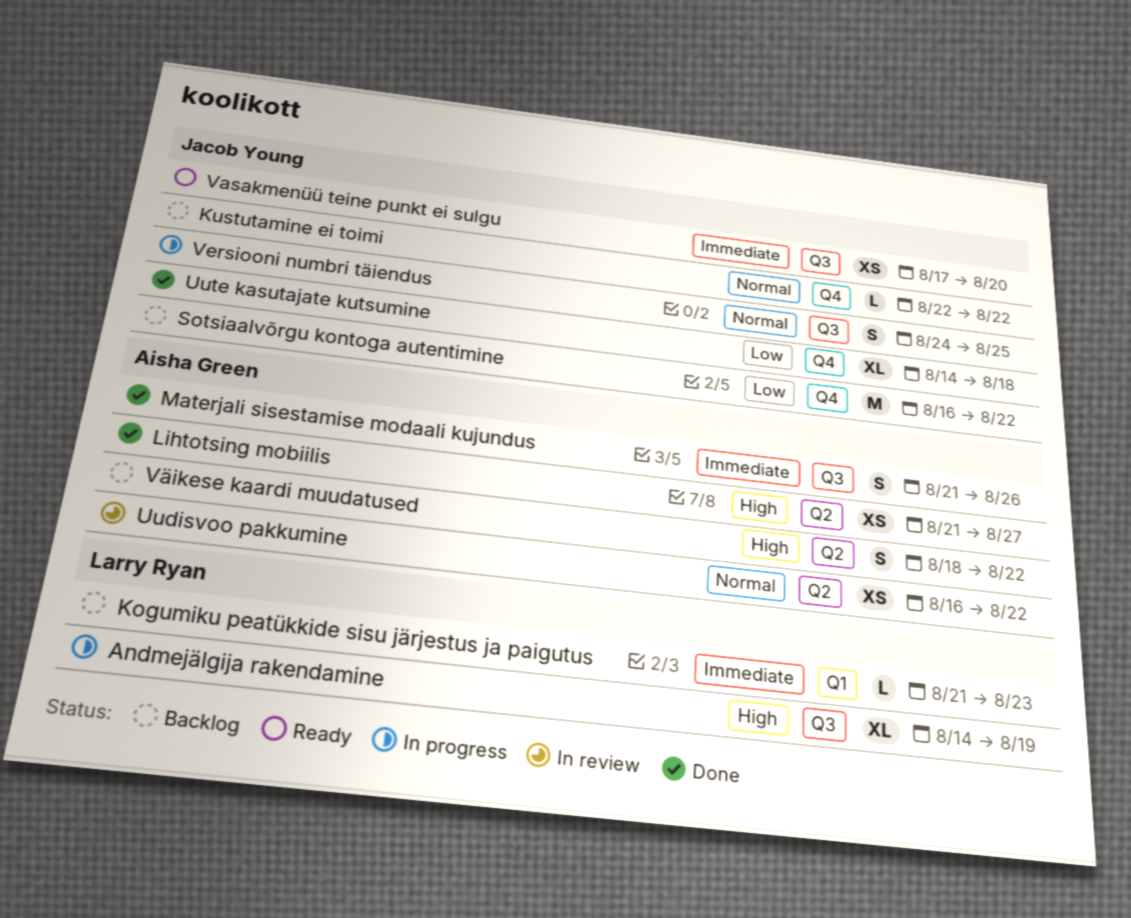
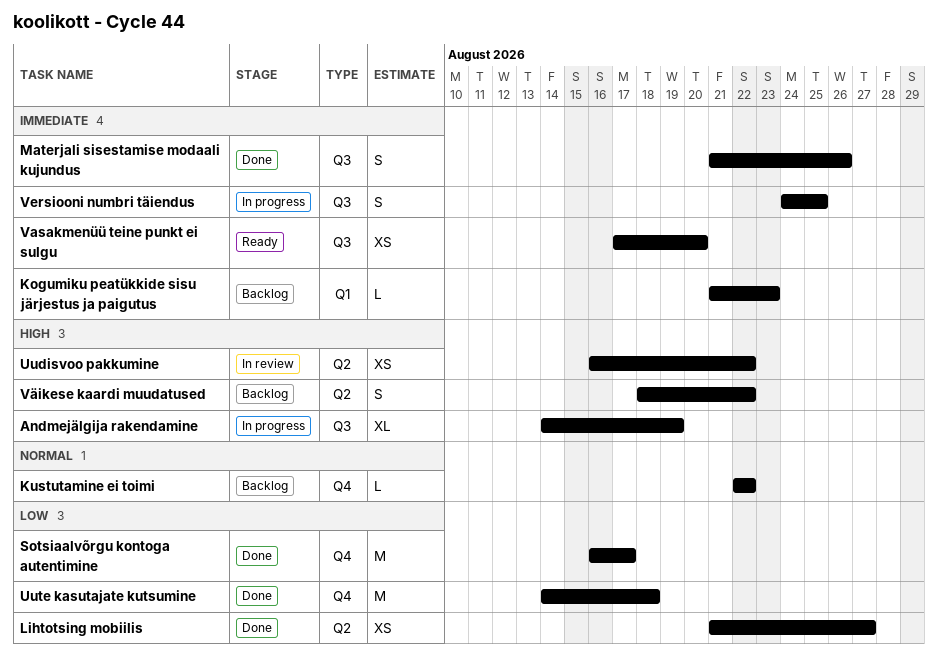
Lihtotsing mobiilis, priority: High -> Low
Sotsiaalvõrgu kontoga autentimine, status: Backlog -> Done
Sotsiaalvõrgu kontoga autentimine, due: Aug 22 -> Aug 17
Uudisvoo pakkumine, priority: Normal -> High
Uute kasutajate kutsumine, estimate: XL -> M
Versiooni numbri täiendus, priority: Normal -> Immediate

